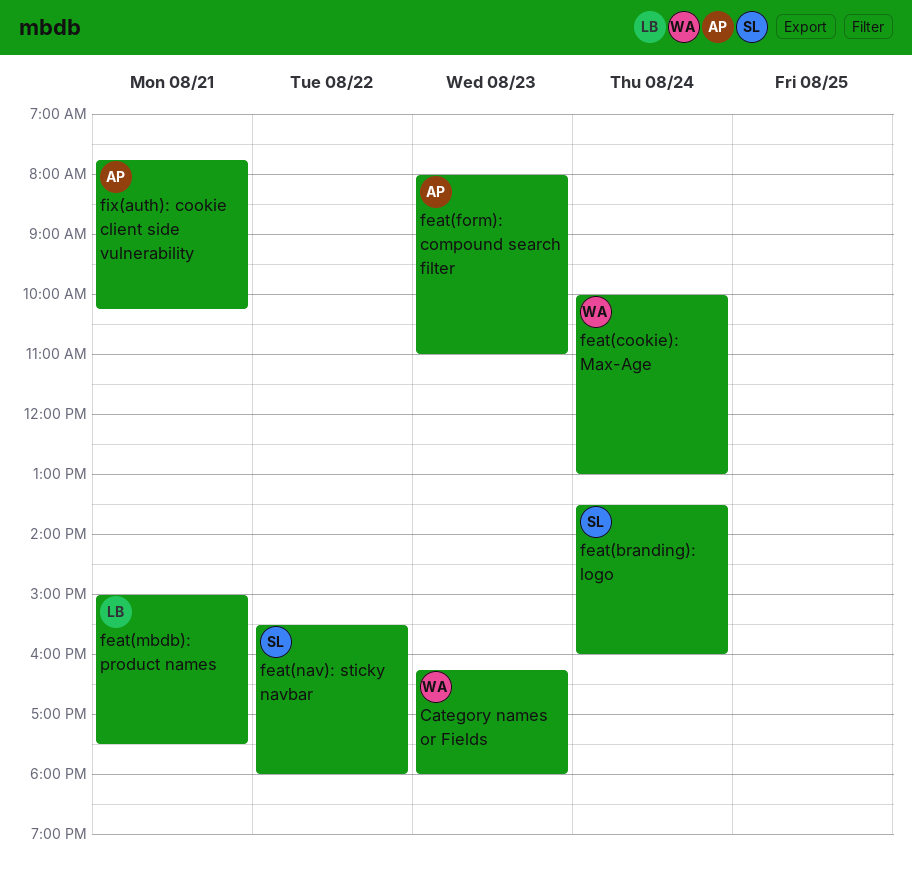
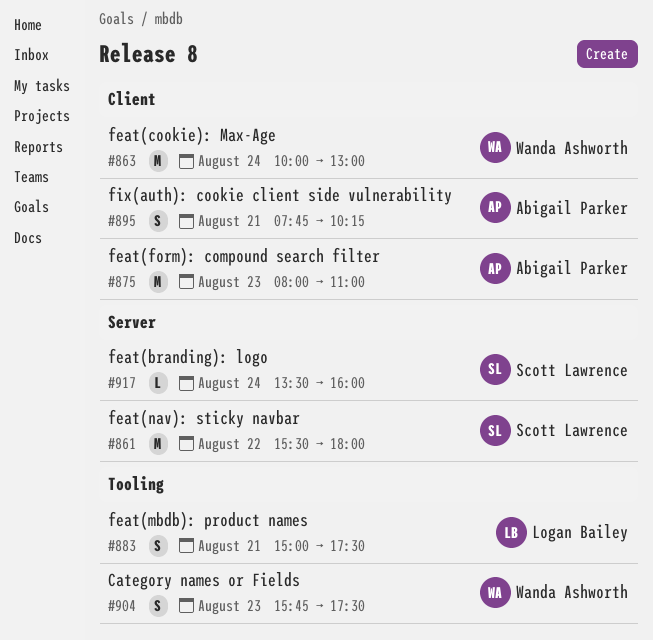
Category names or Fields, begins: 16:15 -> 15:45
Category names or Fields, ends: 18:00 -> 17:30

